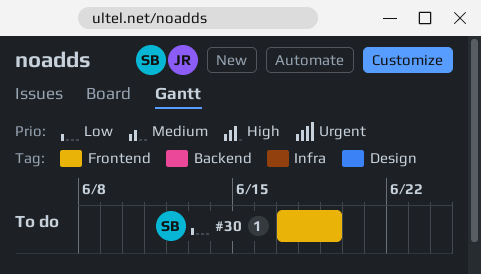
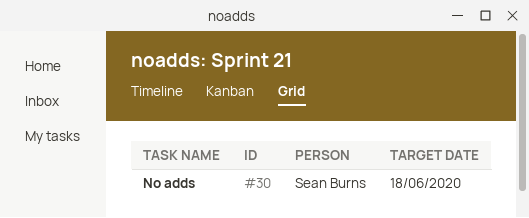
#30, due: Jun 19 -> Jun 18

